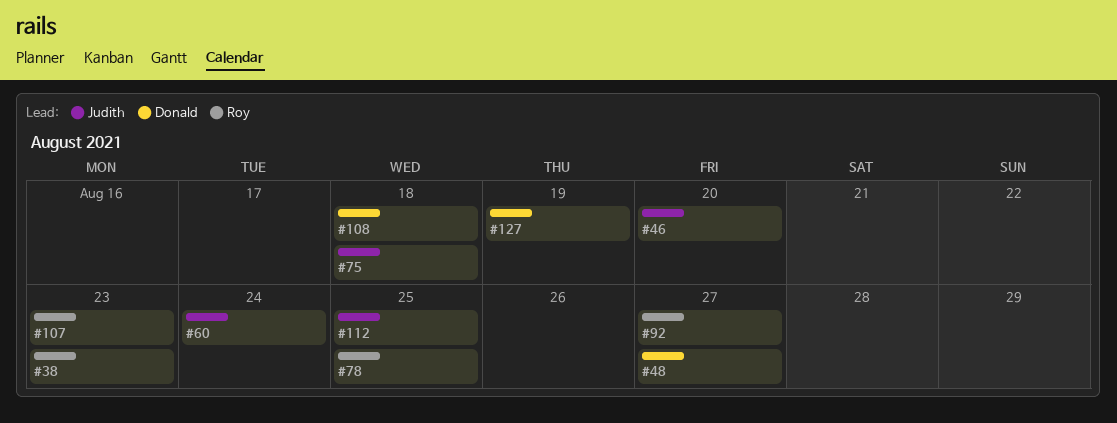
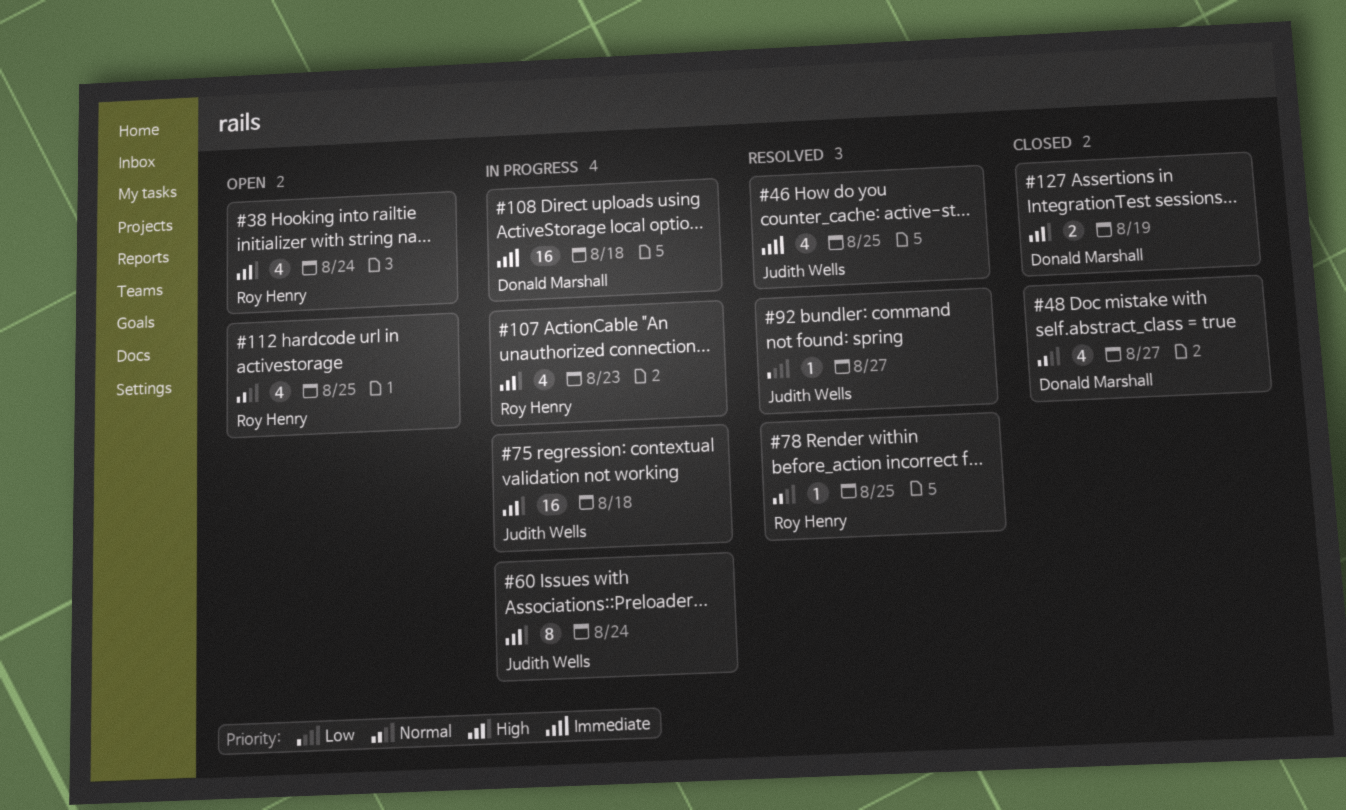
#38, due: Aug 23 -> Aug 24
#46, due: Aug 20 -> Aug 25
#92, owner: Roy Henry -> Judith Wells
#112, owner: Judith Wells -> Roy Henry

